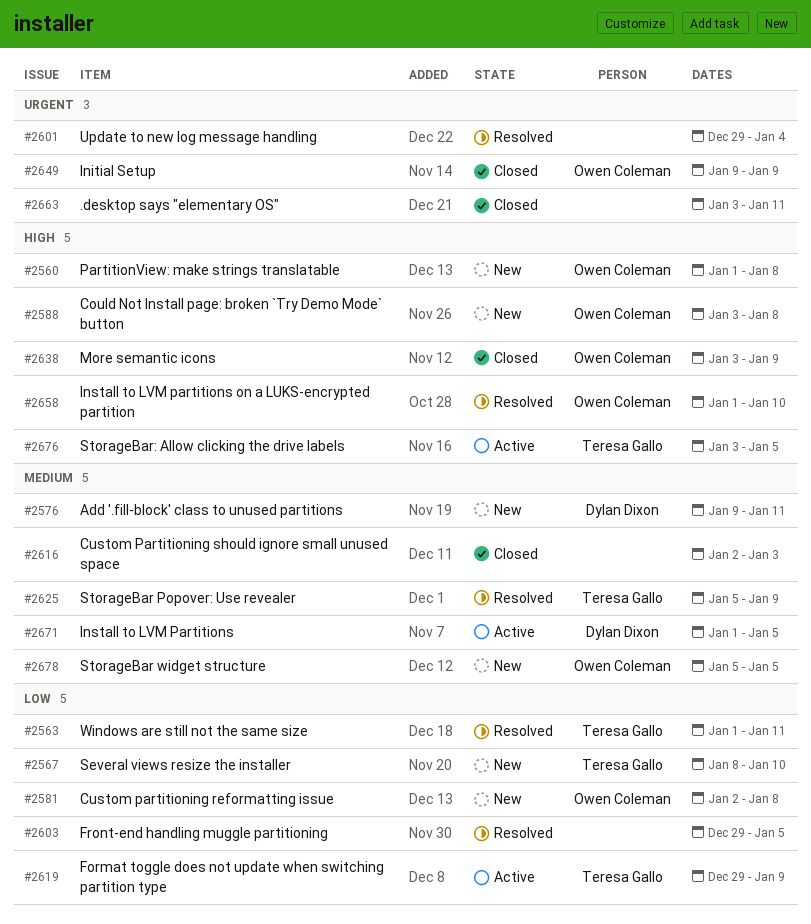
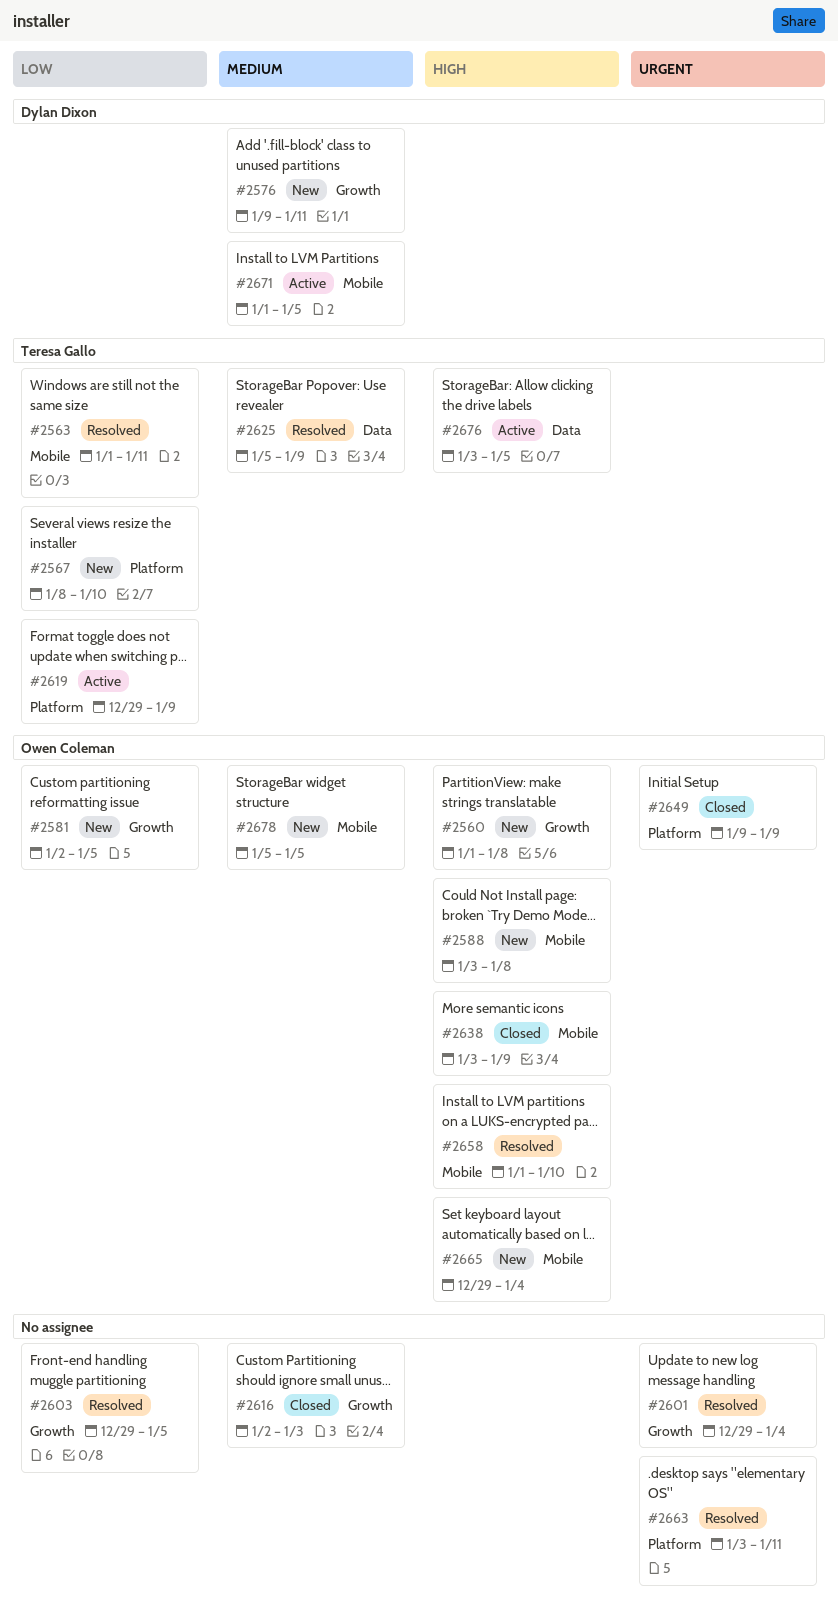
#2581, due: Jan 8 -> Jan 5
#2663, status: Closed -> Resolved
#2665: none -> present

